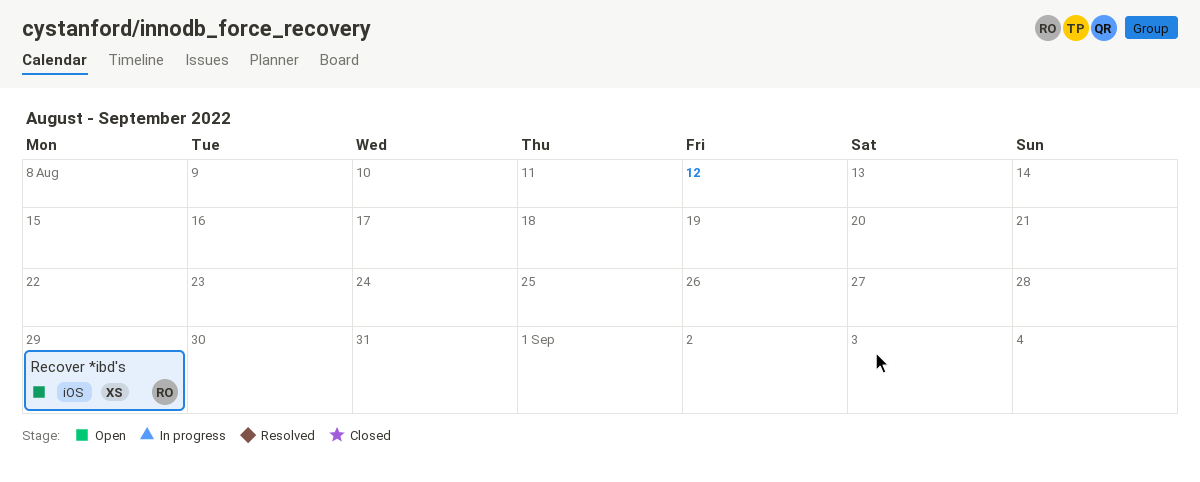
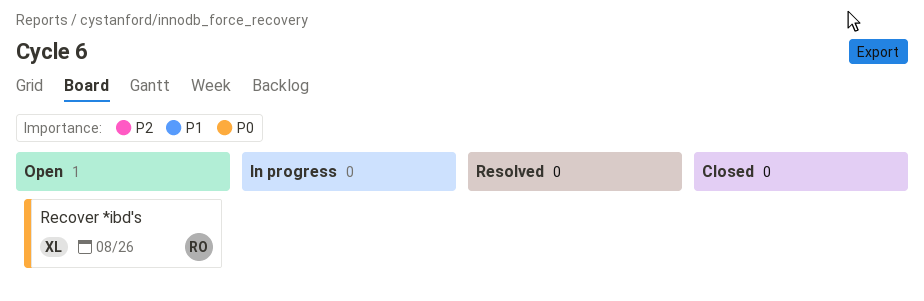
Recover *ibd's, estimate: XS -> XL
Recover *ibd's, due: Aug 29 -> Aug 26

